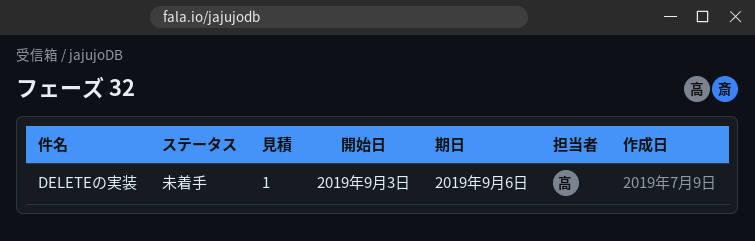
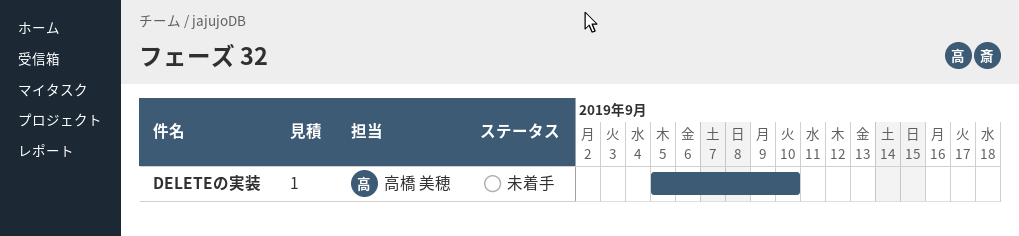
DELETEの実装, start: Sep 3 -> Sep 5
DELETEの実装, due: Sep 6 -> Sep 10

